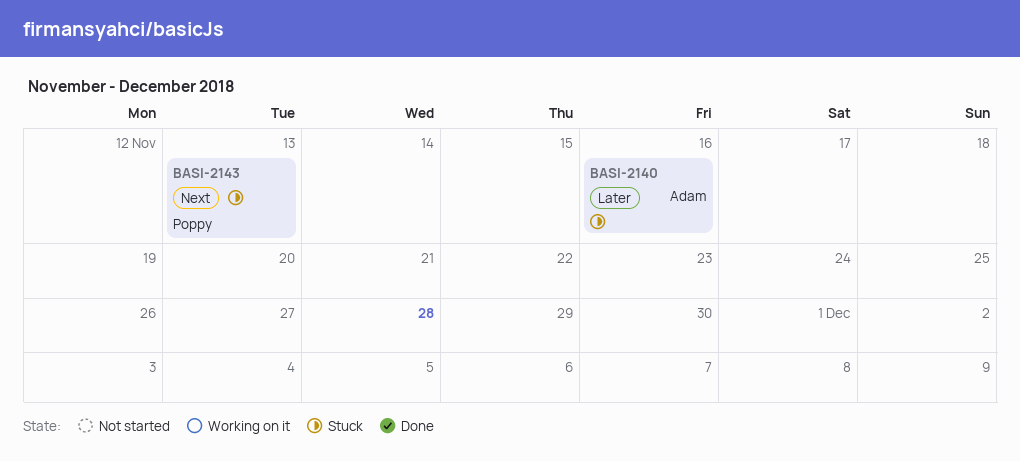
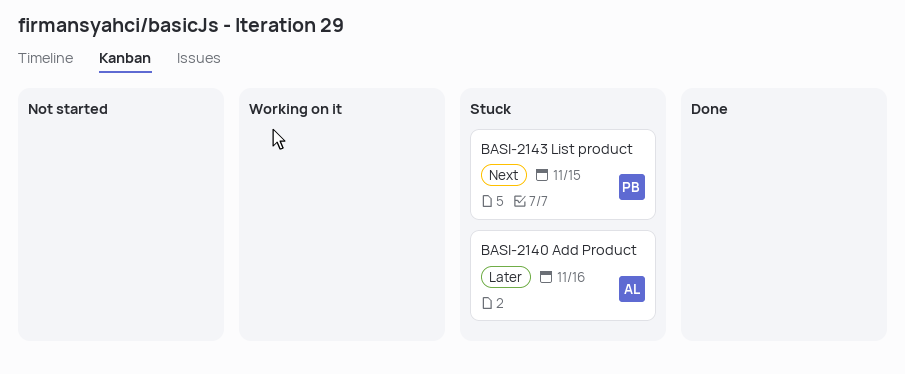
BASI-2143, due: Nov 13 -> Nov 15

